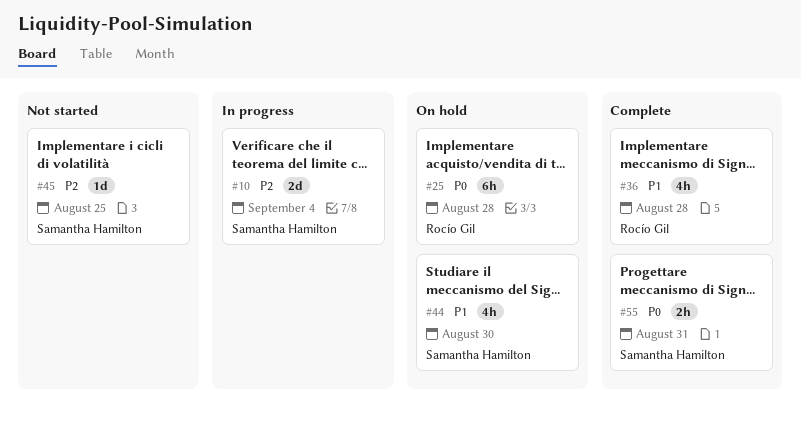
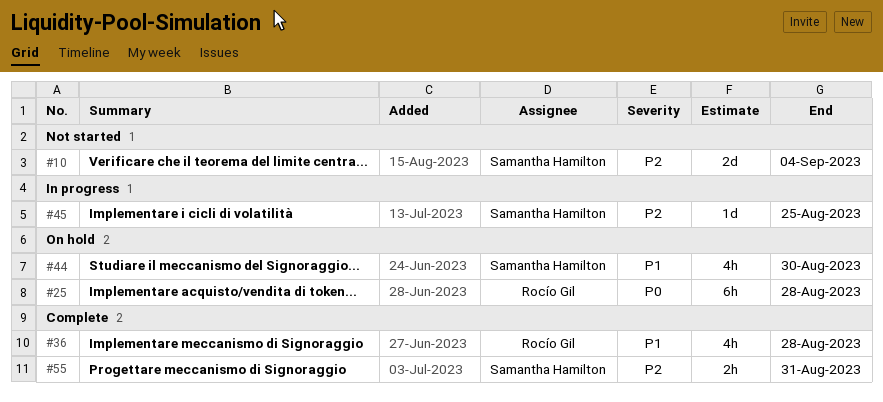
#10, status: In progress -> Not started
#45, status: Not started -> In progress
#55, priority: P0 -> P2

